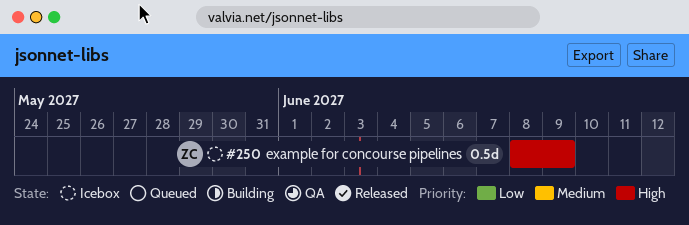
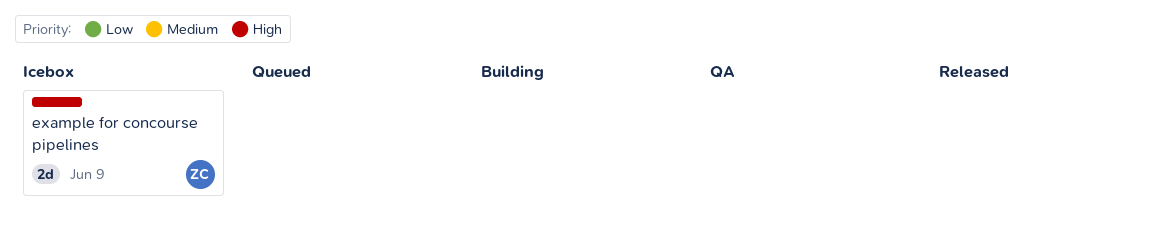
example for concourse pipelines, estimate: 0.5d -> 2d

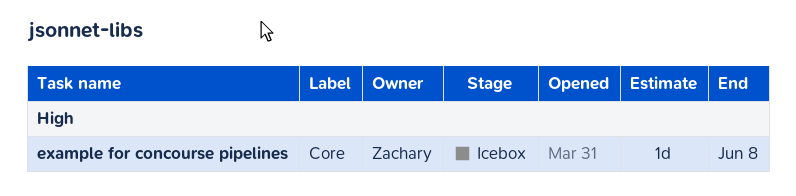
example for concourse pipelines, estimate: 2d -> 1d
example for concourse pipelines, due: Jun 9 -> Jun 8

